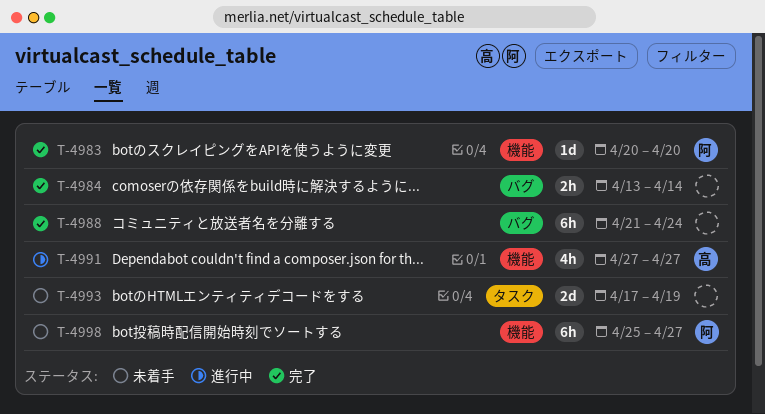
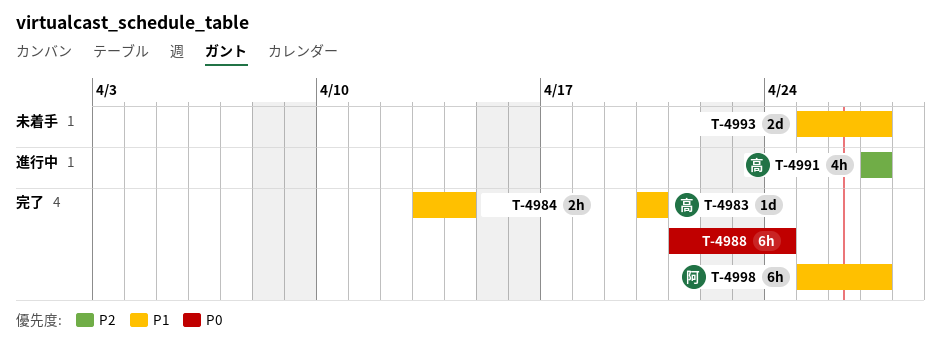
T-4983, owner: 阿 -> 高
T-4993, start: Apr 17 -> Apr 25
T-4993, due: Apr 19 -> Apr 27
T-4998, status: 未着手 -> 完了

